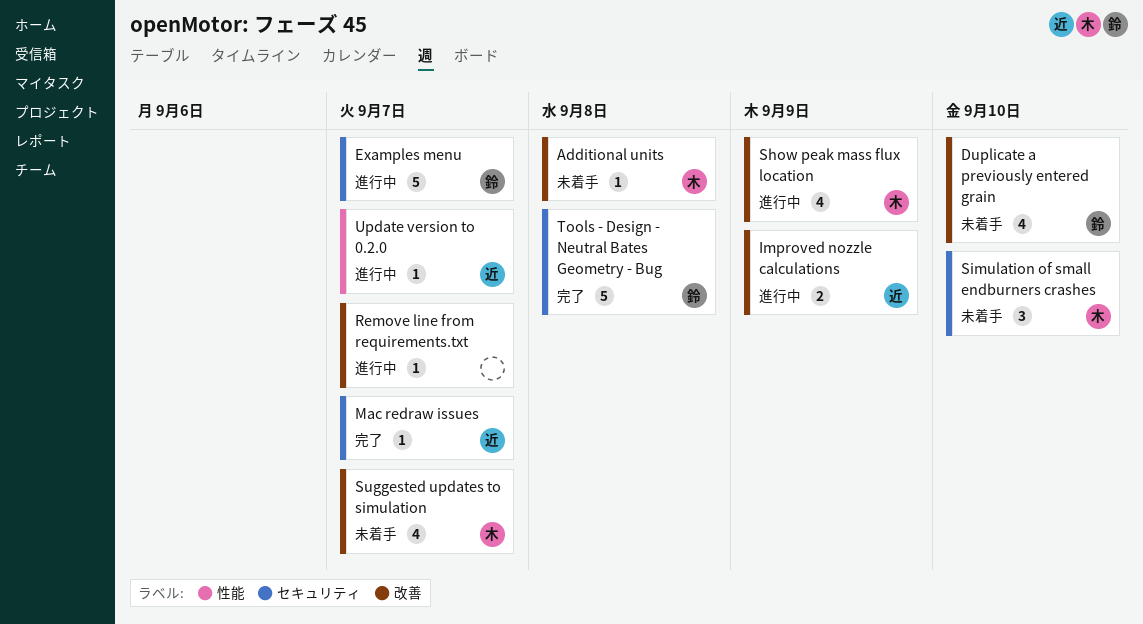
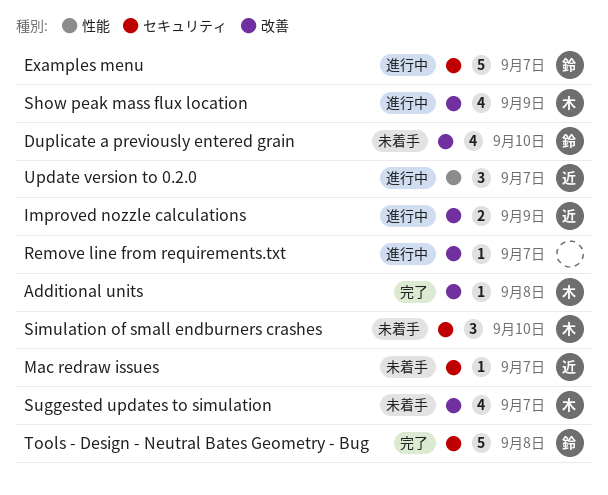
Additional units, status: 未着手 -> 完了
Mac redraw issues, status: 完了 -> 未着手
Update version to 0.2.0, estimate: 1 -> 3

